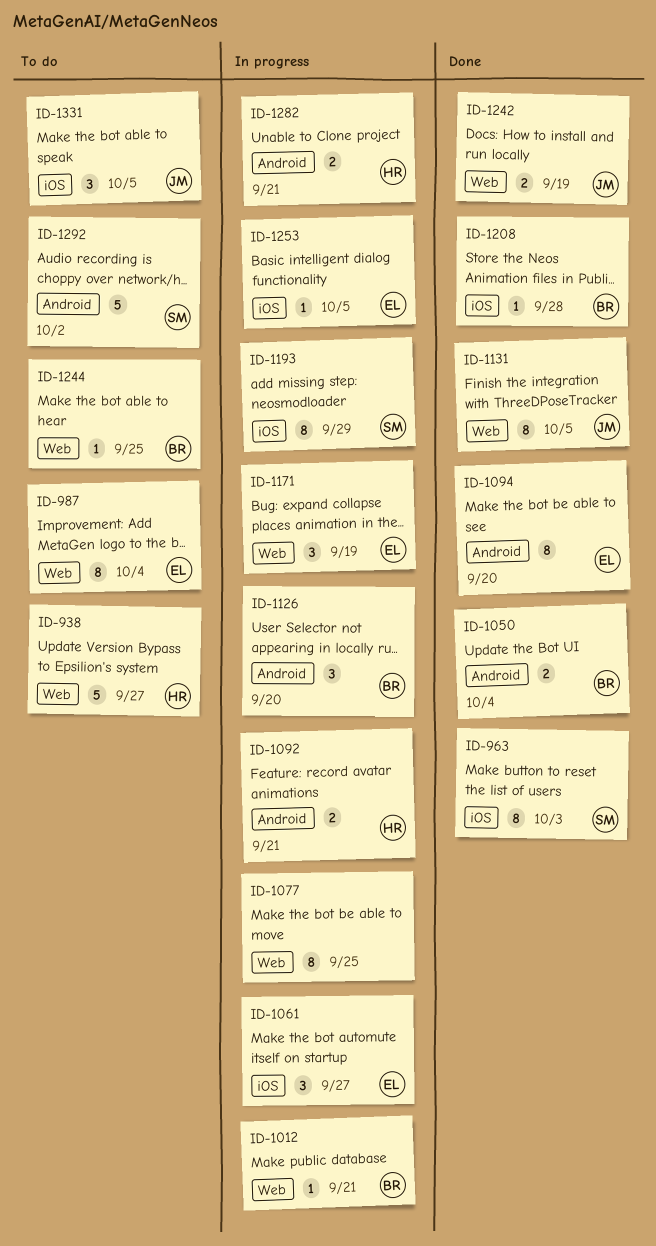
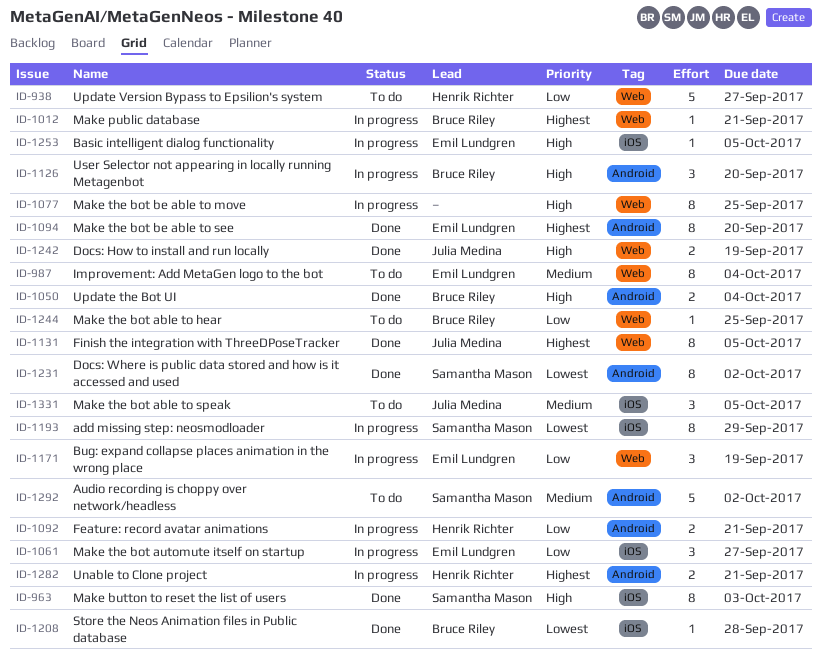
ID-1231: none -> present

